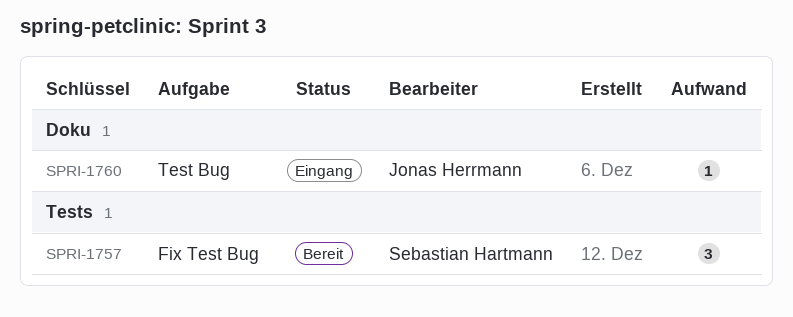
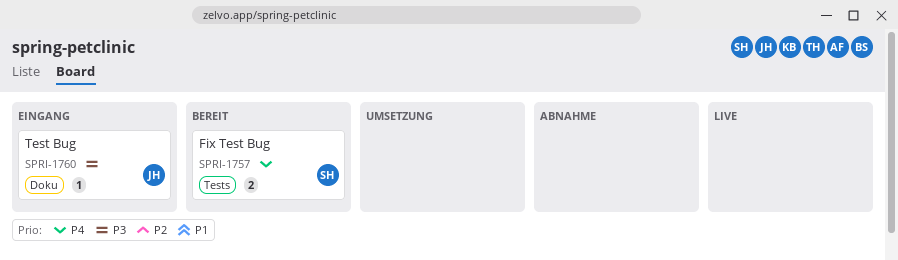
SPRI-1757, estimate: 3 -> 2

